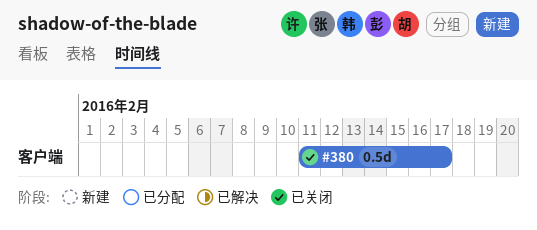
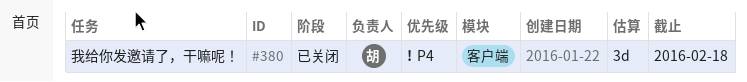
#380, estimate: 0.5d -> 3d
#380, due: Feb 17 -> Feb 18

